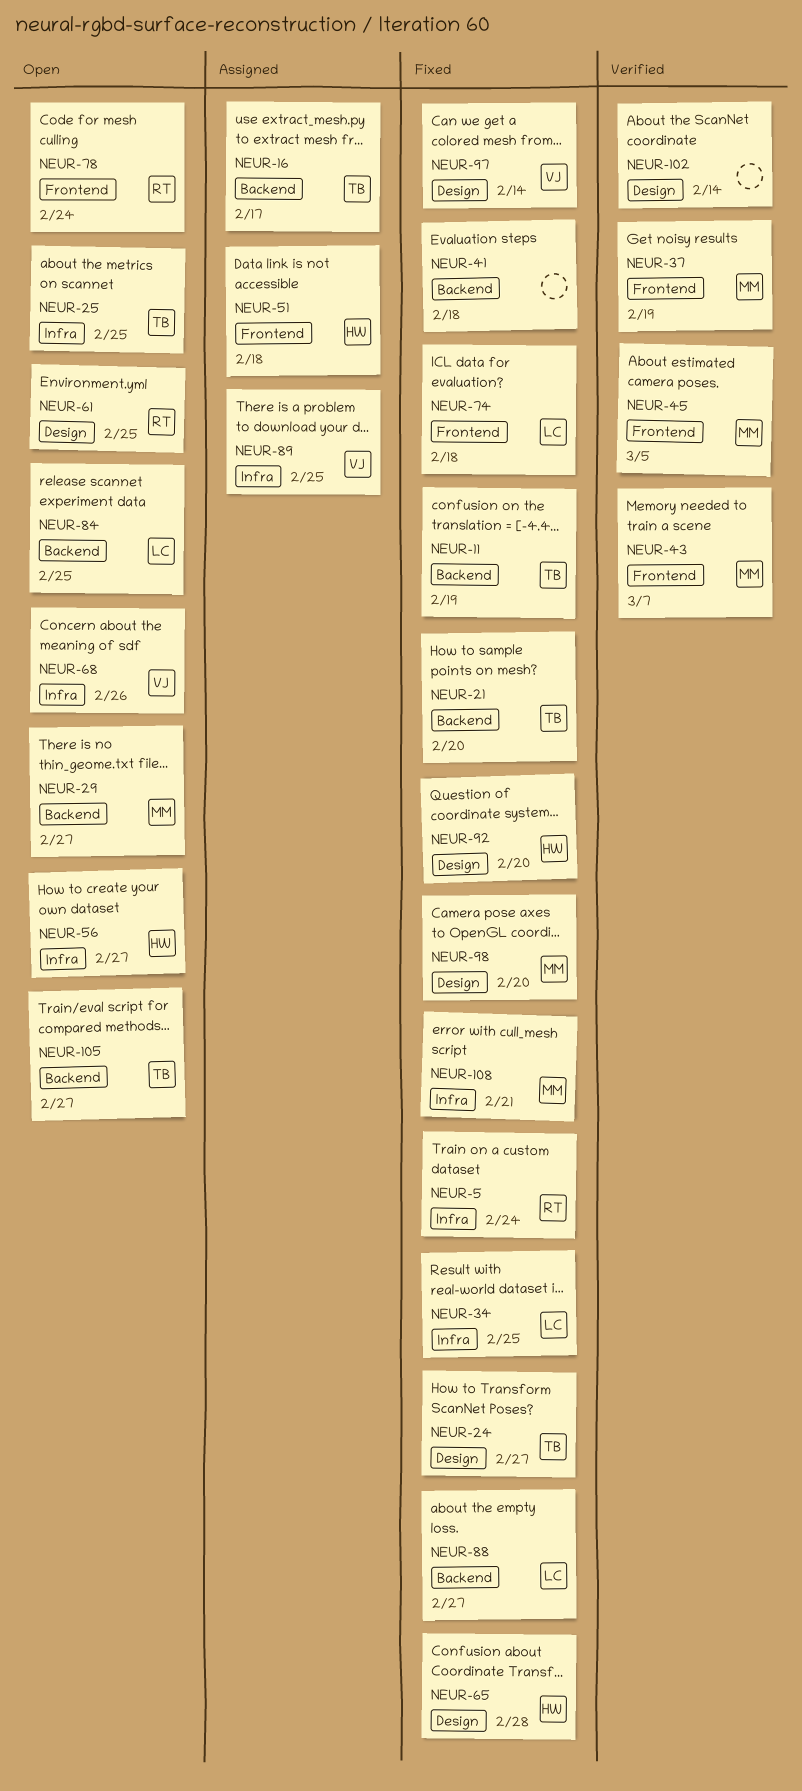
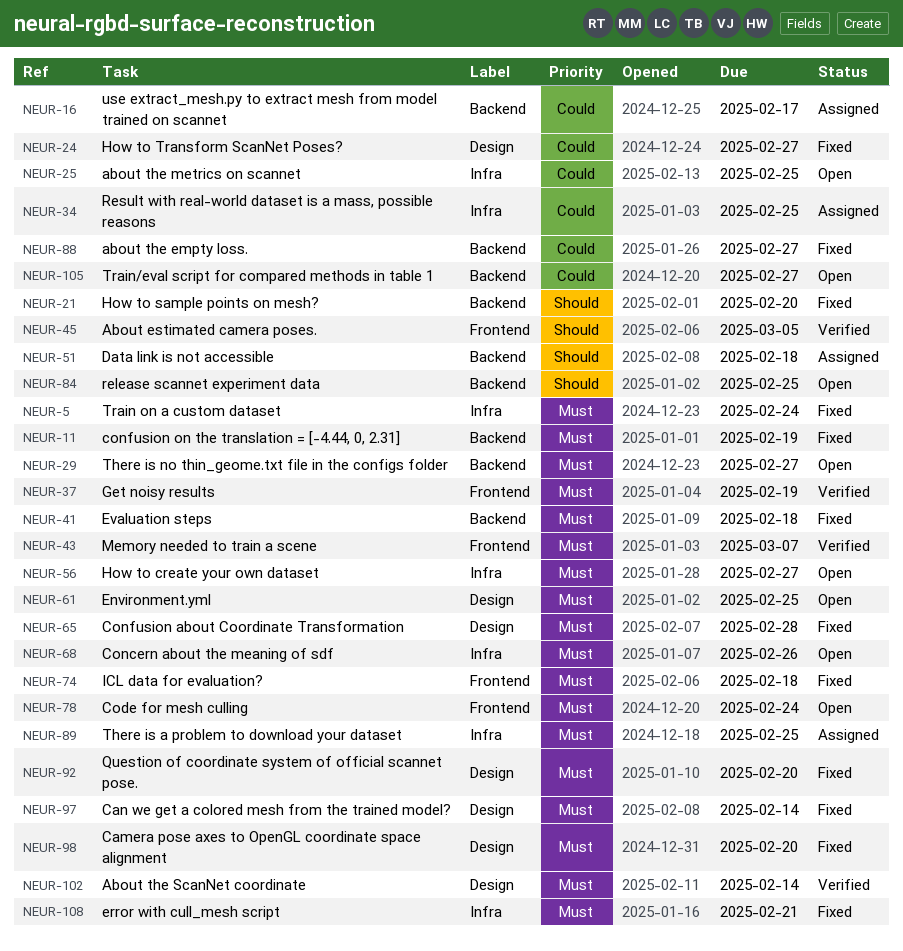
NEUR-34, status: Fixed -> Assigned
NEUR-51, label: Frontend -> Backend

